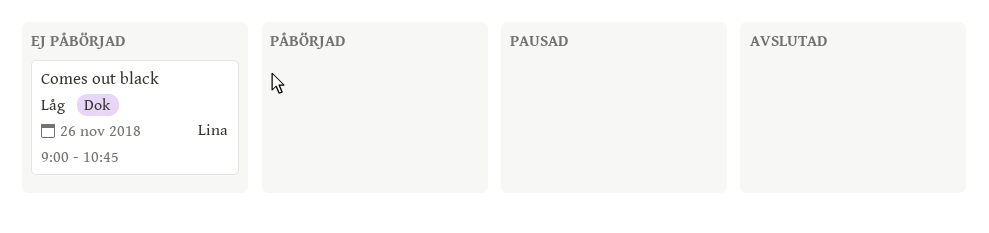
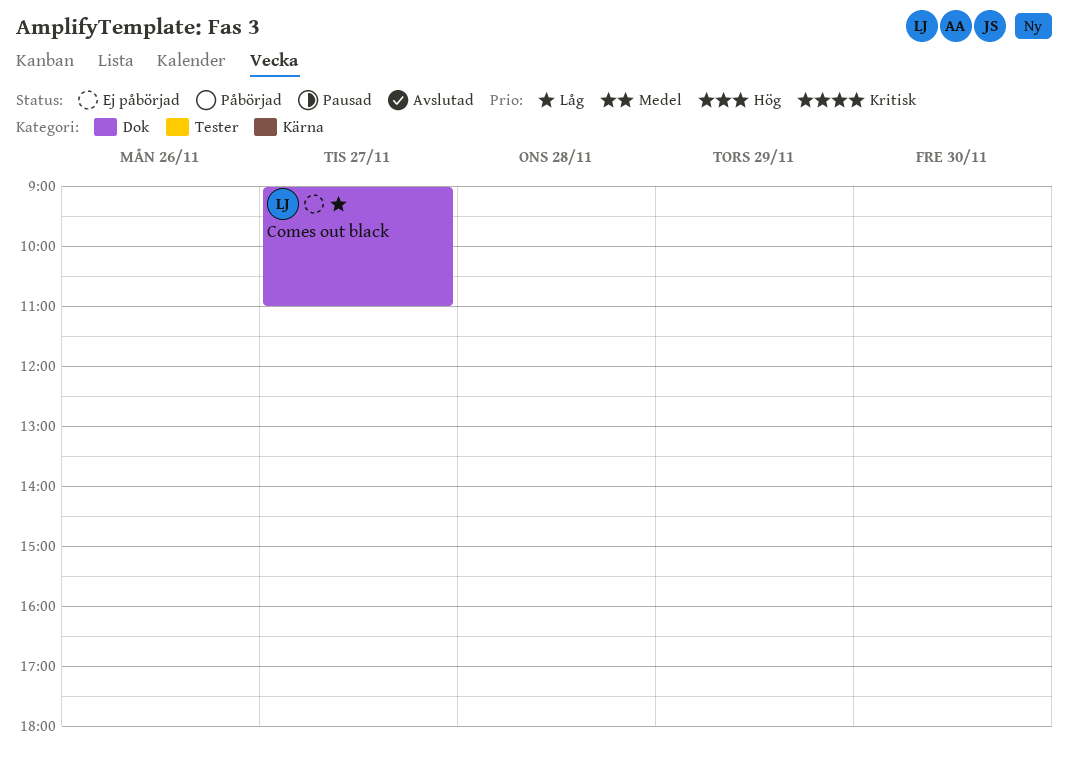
Comes out black, day: Nov 26 -> Nov 27
Comes out black, ends: 10:45 -> 11:00

